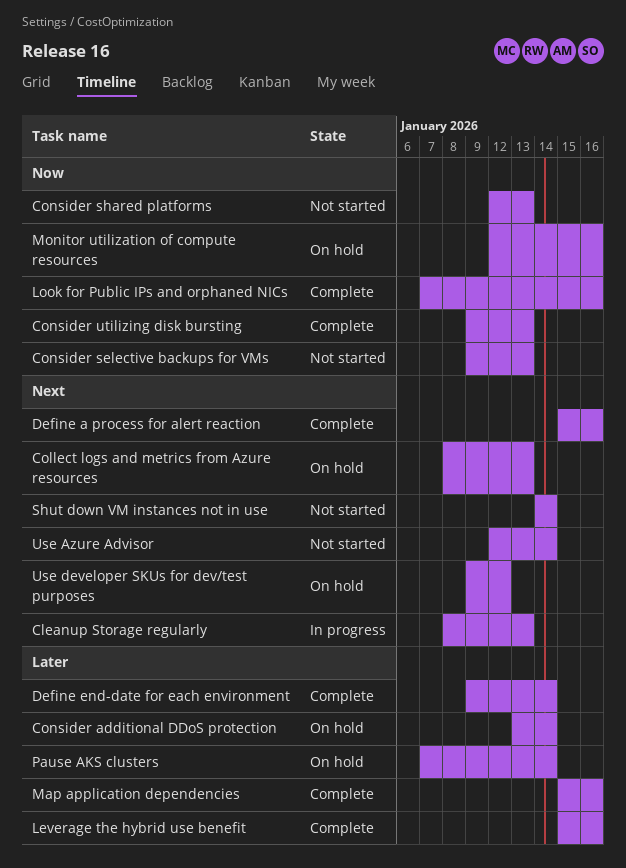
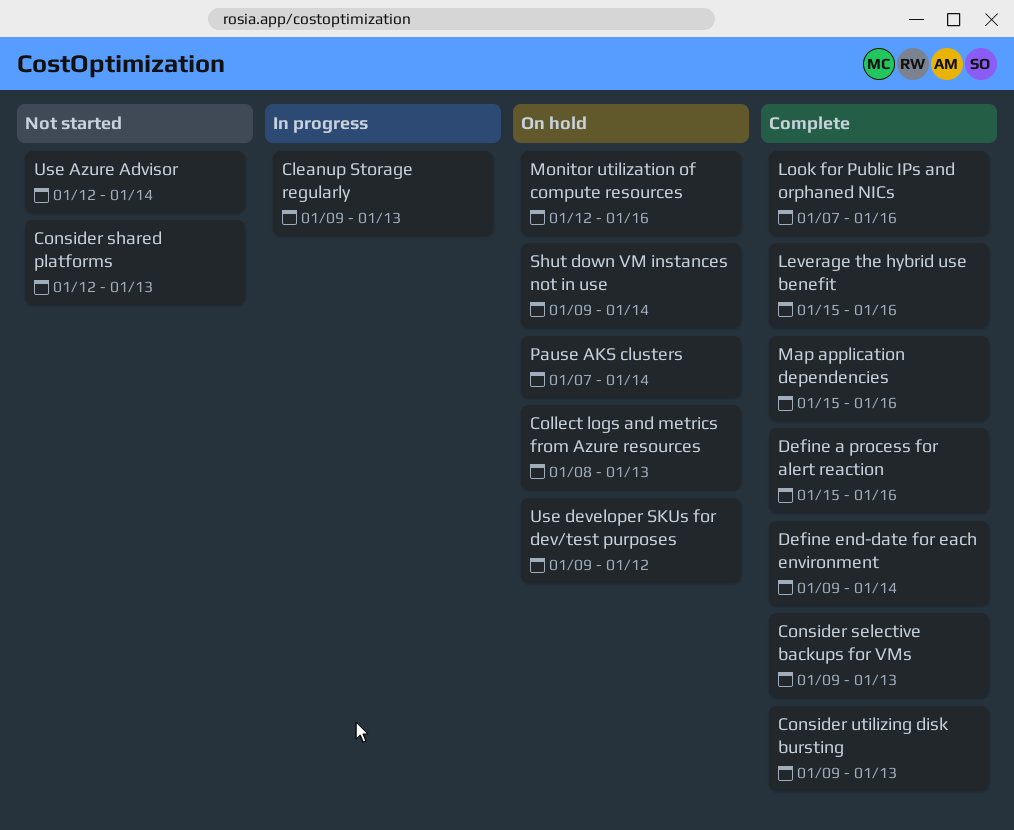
Cleanup Storage regularly, start: Jan 8 -> Jan 9
Consider additional DDoS protection: present -> none
Consider selective backups for VMs, status: Not started -> Complete
Shut down VM instances not in use, status: Not started -> On hold
Shut down VM instances not in use, start: Jan 14 -> Jan 9

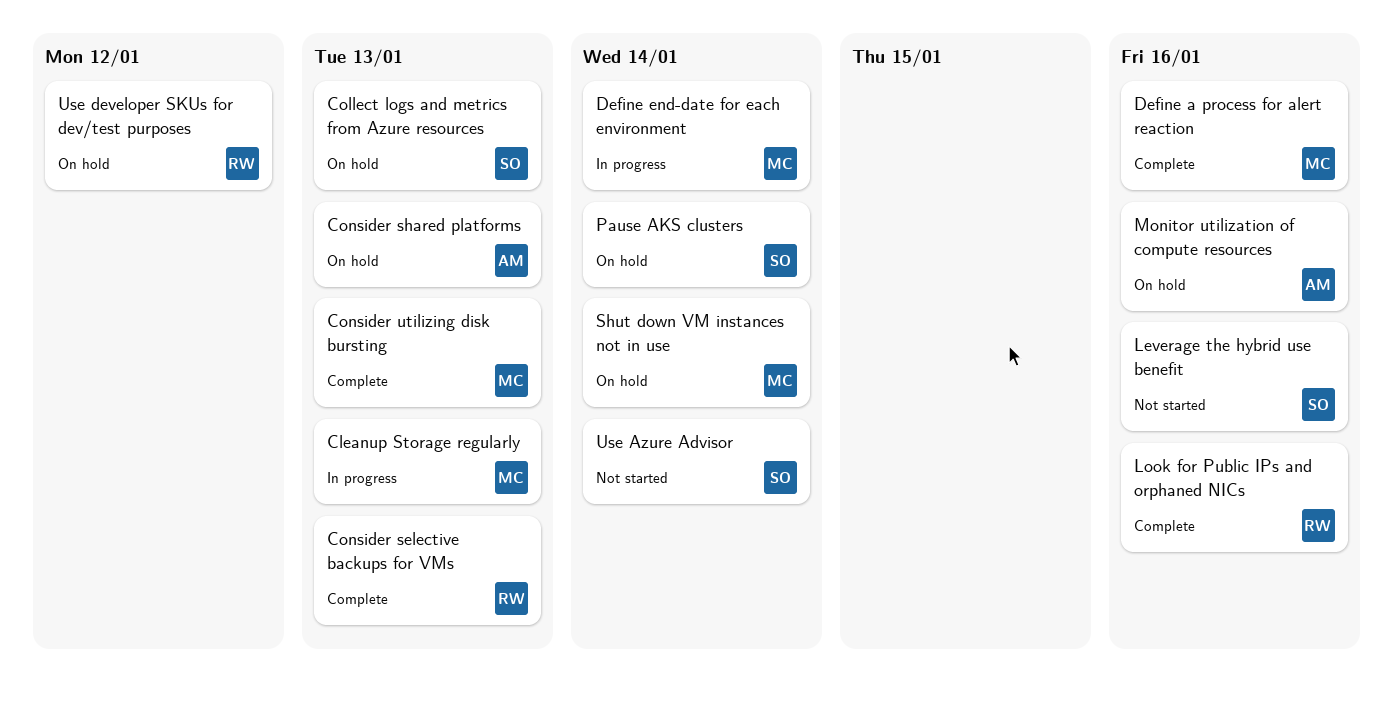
Consider shared platforms, status: Not started -> On hold
Define end-date for each environment, status: Complete -> In progress
Leverage the hybrid use benefit, status: Complete -> Not started
Map application dependencies: present -> none

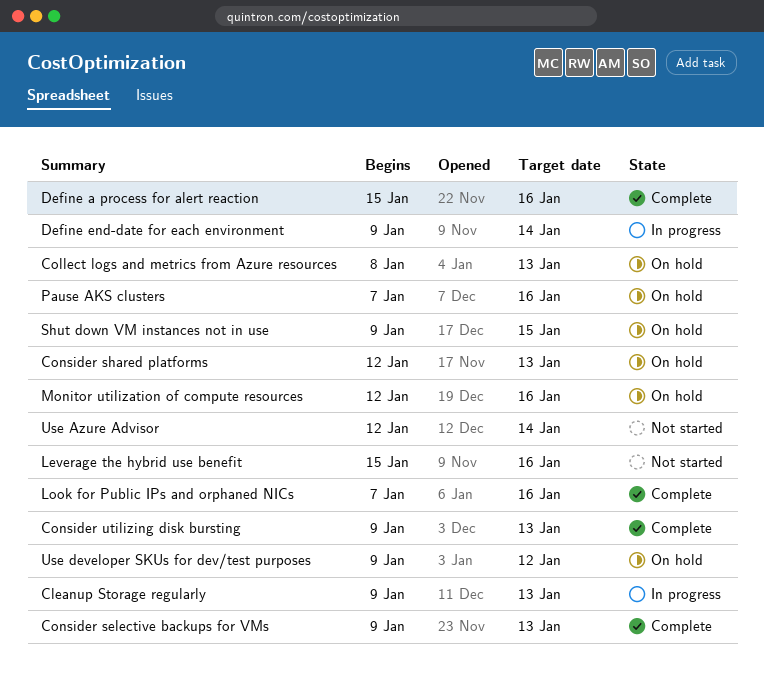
Pause AKS clusters, due: Jan 14 -> Jan 16
Shut down VM instances not in use, due: Jan 14 -> Jan 15

